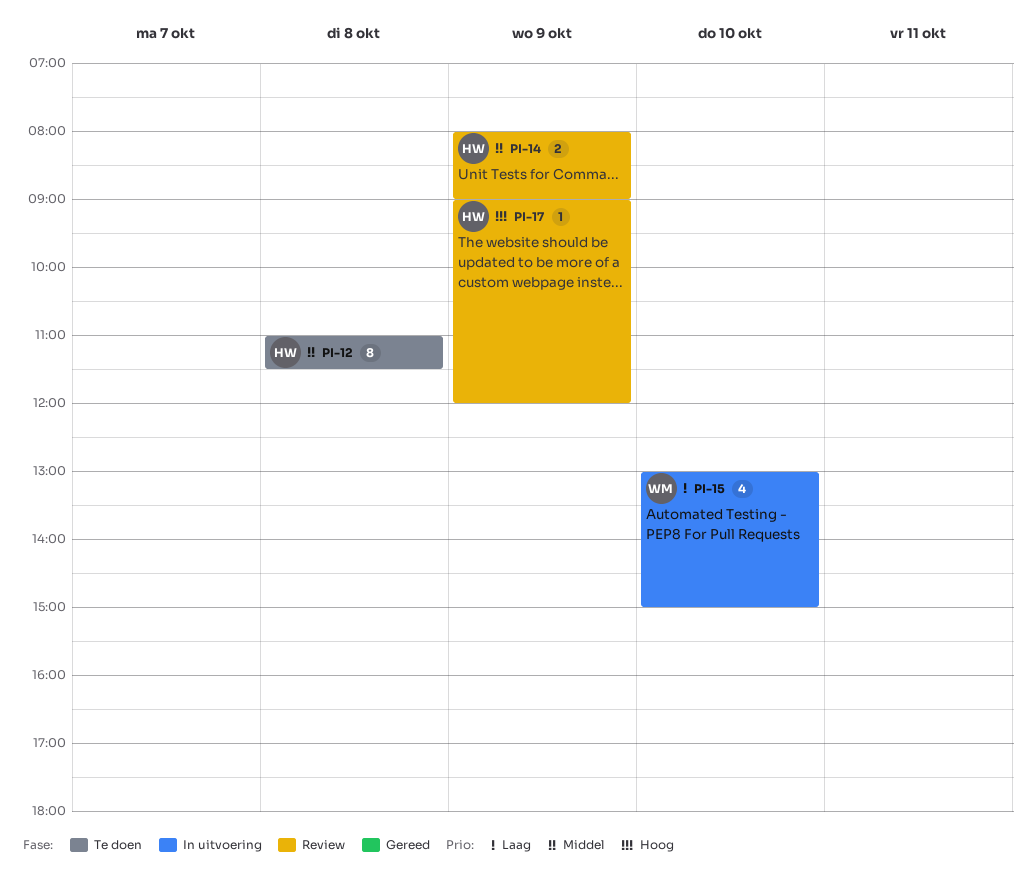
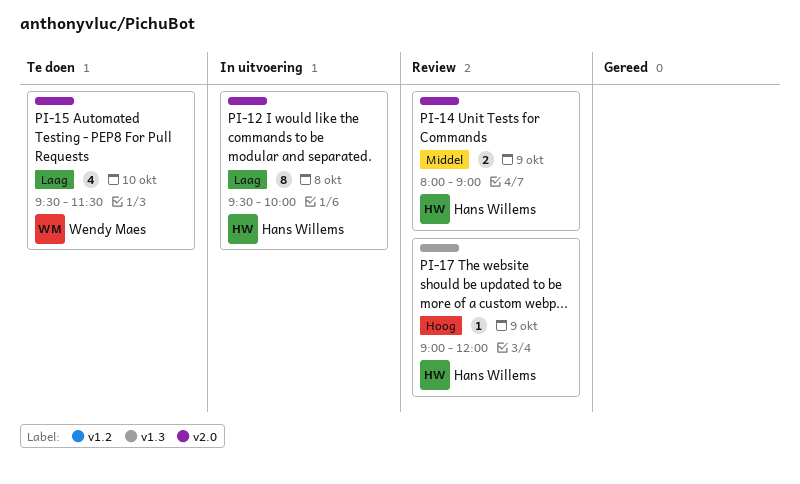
PI-12, status: Te doen -> In uitvoering
PI-12, priority: Middel -> Laag
PI-12, begins: 11:00 -> 09:30
PI-12, ends: 11:30 -> 10:00
PI-15, status: In uitvoering -> Te doen
PI-15, begins: 13:00 -> 09:30
PI-15, ends: 15:00 -> 11:30

